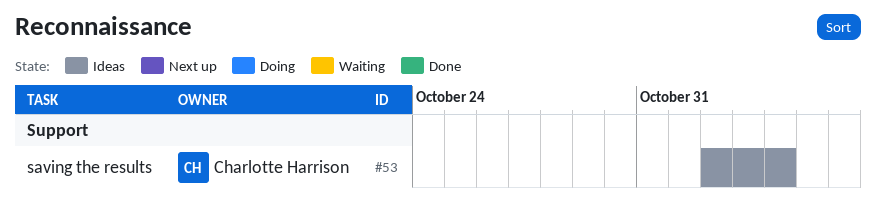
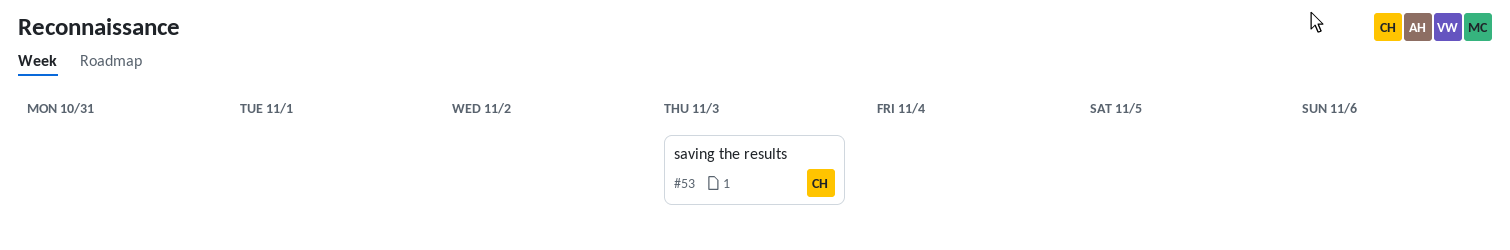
#53, due: Nov 4 -> Nov 3

